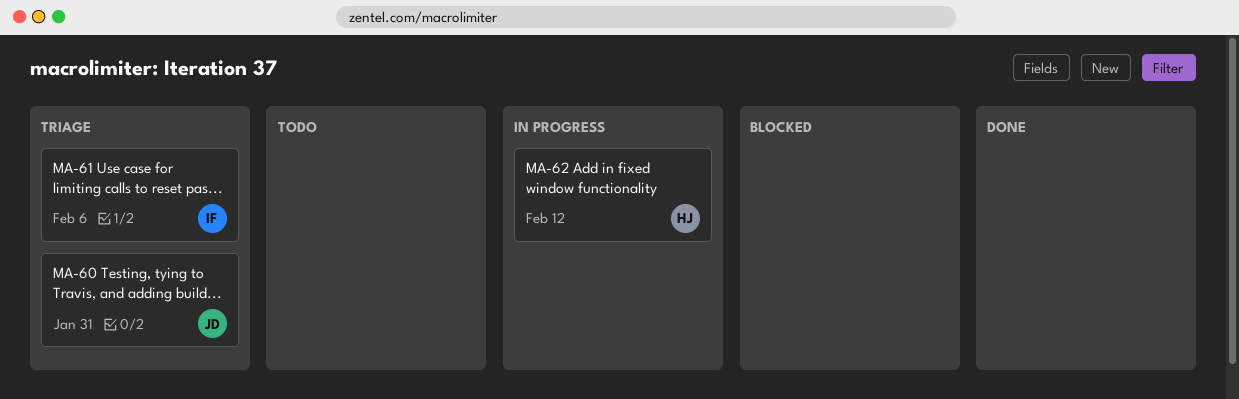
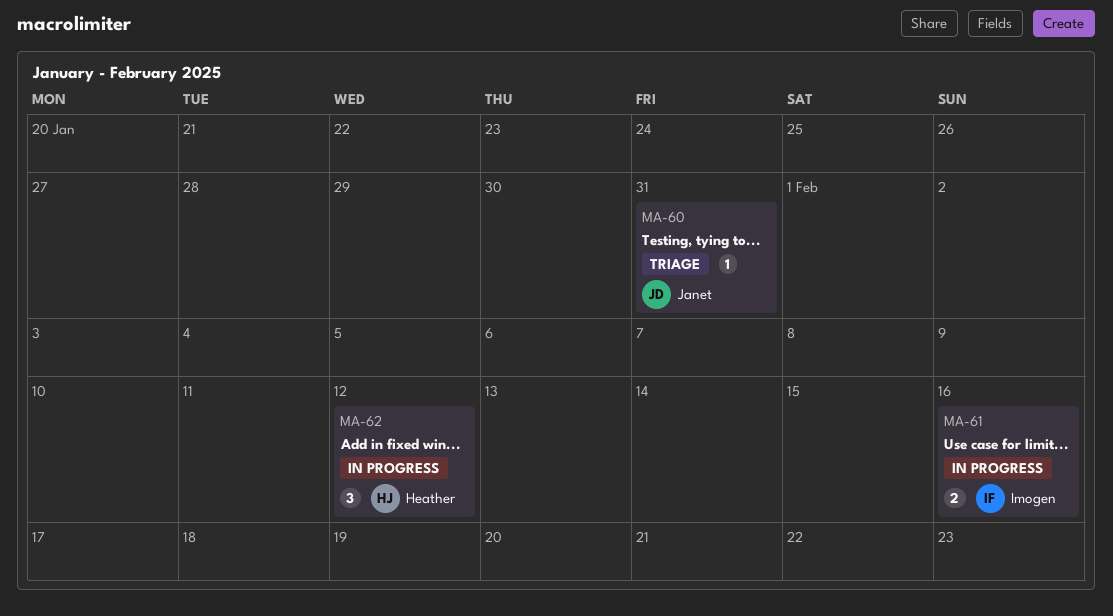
MA-61, status: Triage -> In progress
MA-61, due: Feb 6 -> Feb 16

